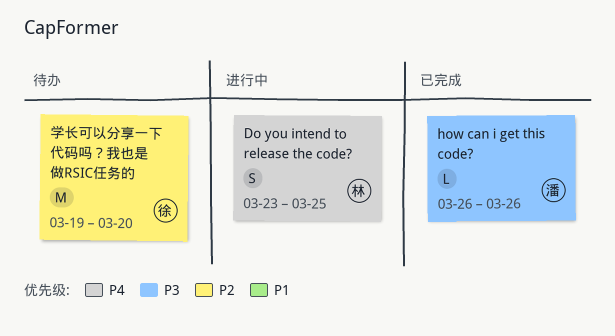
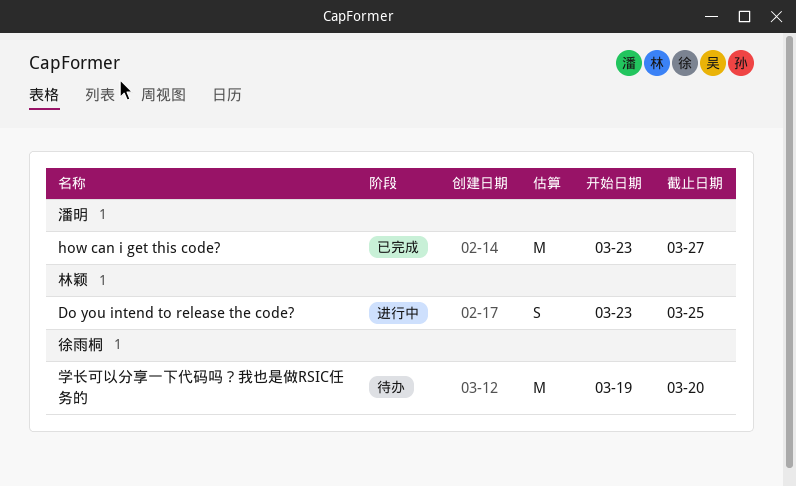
how can i get this code?, estimate: L -> M
how can i get this code?, start: Mar 26 -> Mar 23
how can i get this code?, due: Mar 26 -> Mar 27

